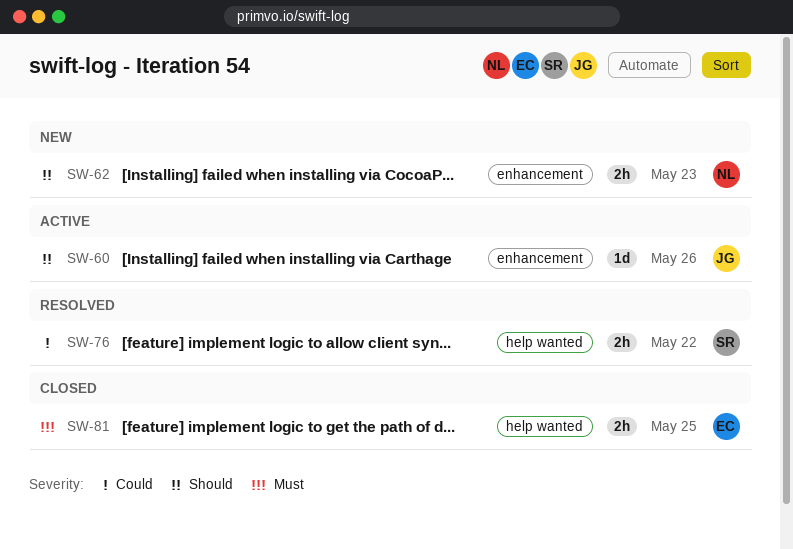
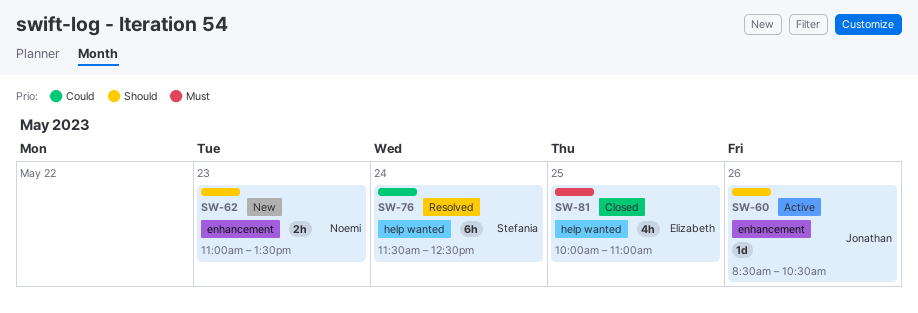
SW-76, estimate: 2h -> 6h
SW-76, day: May 22 -> May 24
SW-81, estimate: 2h -> 4h

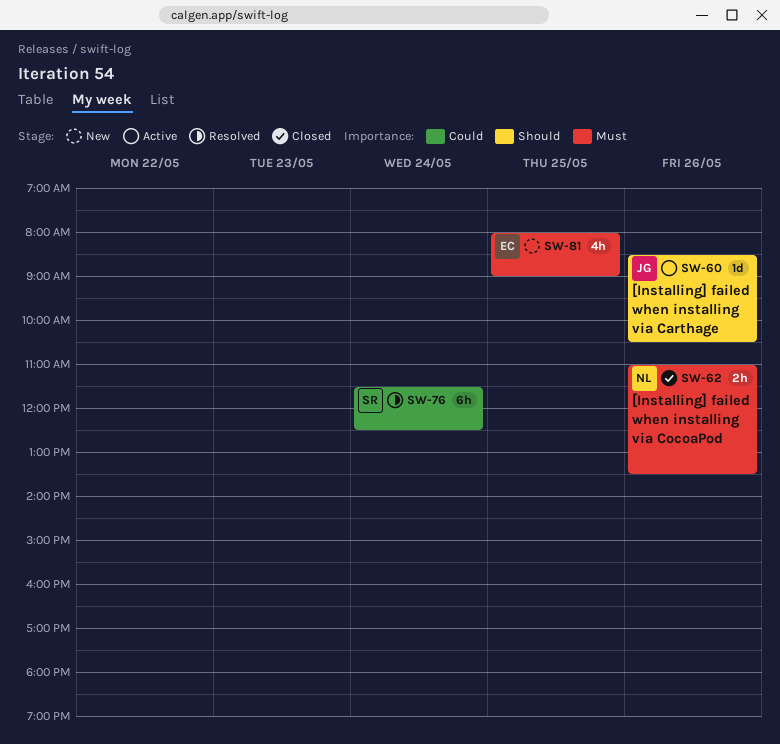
SW-62, status: New -> Closed
SW-62, priority: Should -> Must
SW-62, day: May 23 -> May 26
SW-81, status: Closed -> New
SW-81, begins: 10:00 -> 08:00
SW-81, ends: 11:00 -> 09:00

